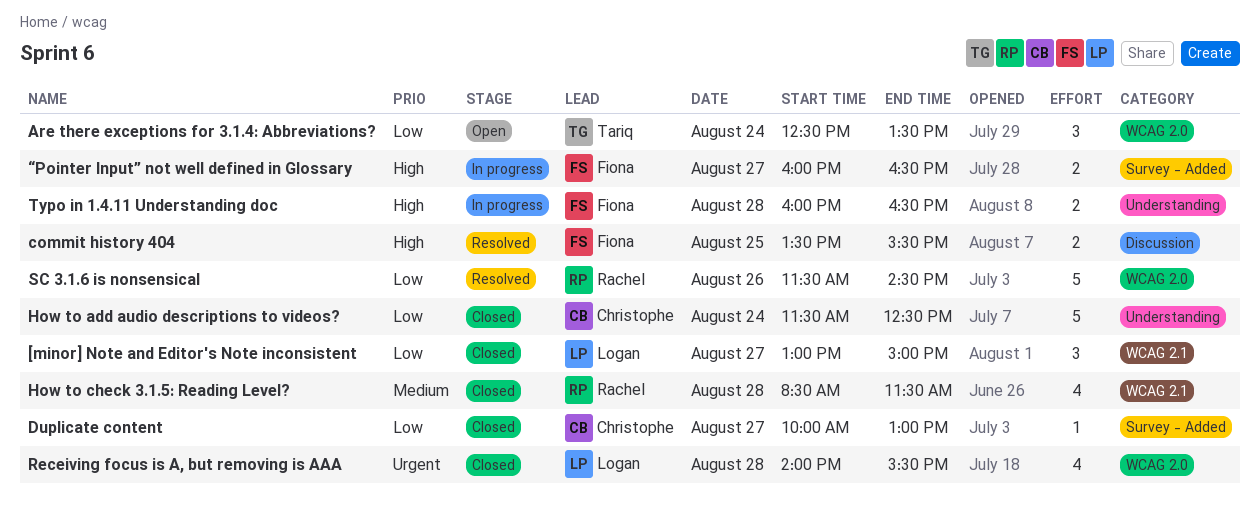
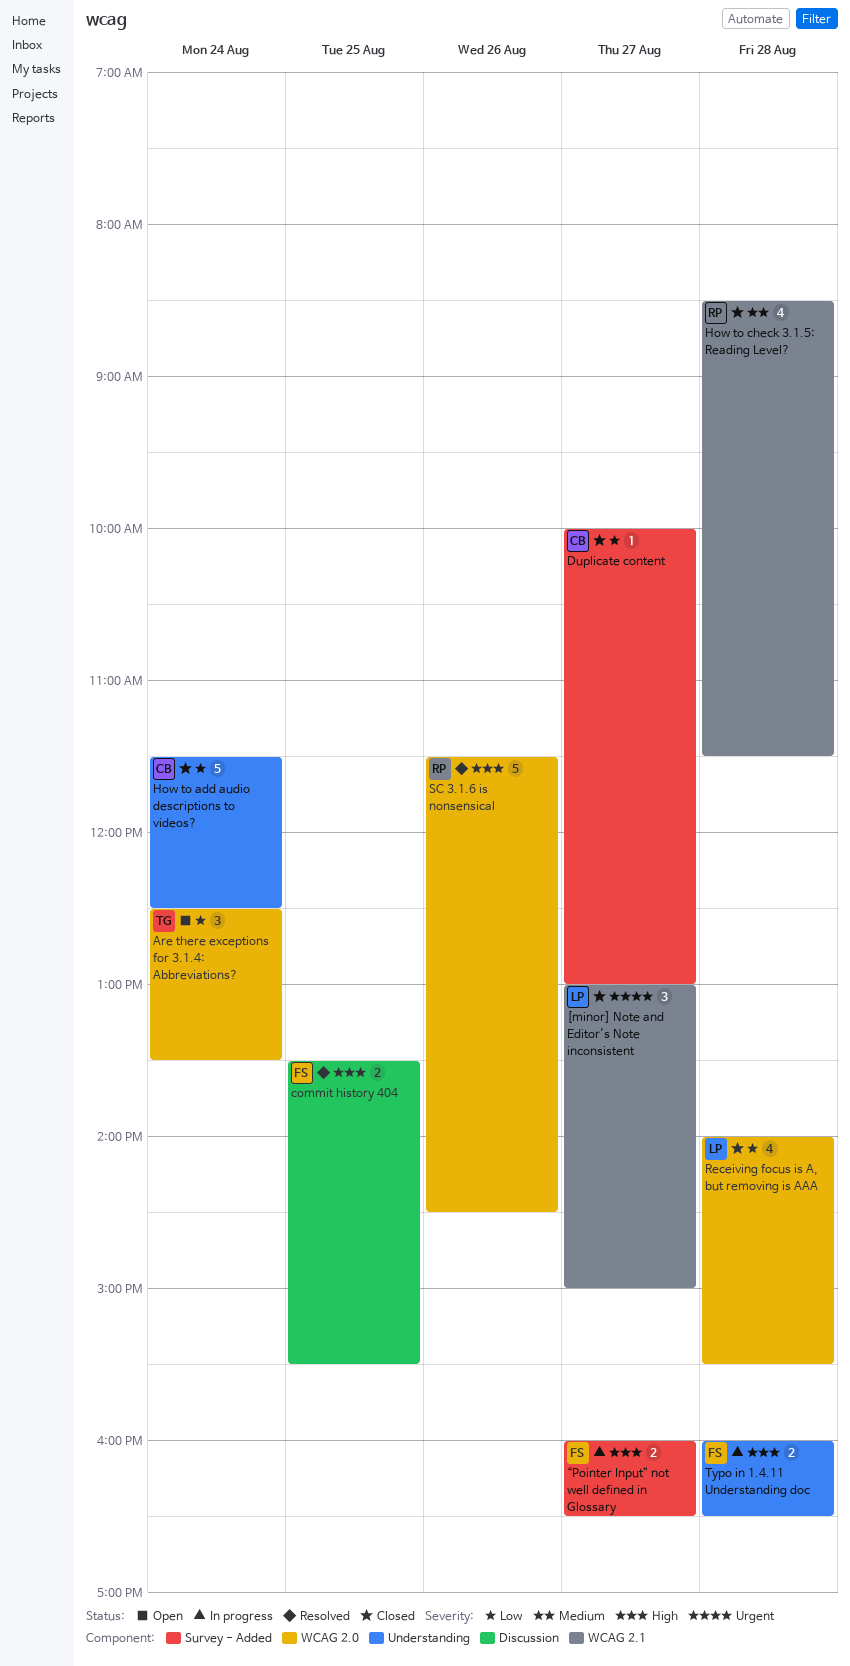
[minor] Note and Editor's Note inconsistent, priority: Low -> Urgent
Receiving focus is A, but removing is AAA, priority: Urgent -> Low
SC 3.1.6 is nonsensical, priority: Low -> High

